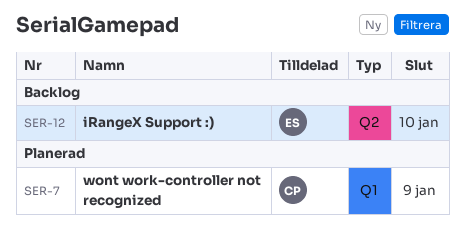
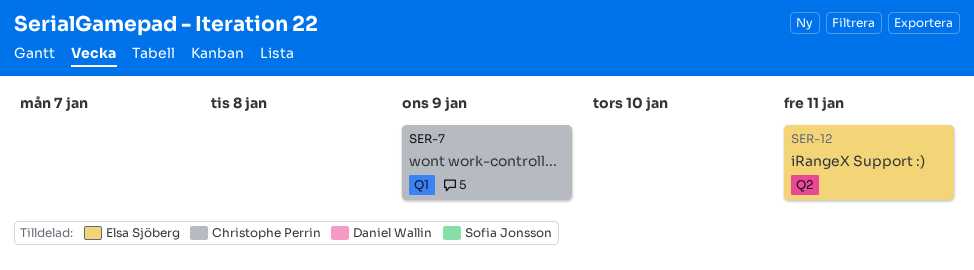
SER-12, due: Jan 10 -> Jan 11

